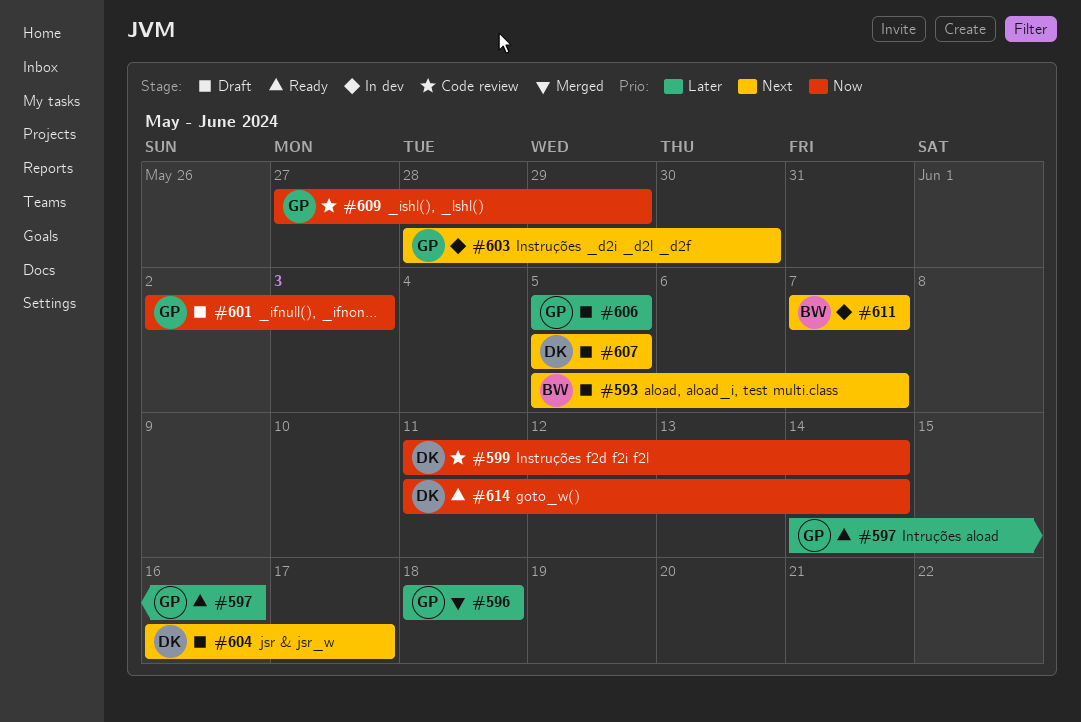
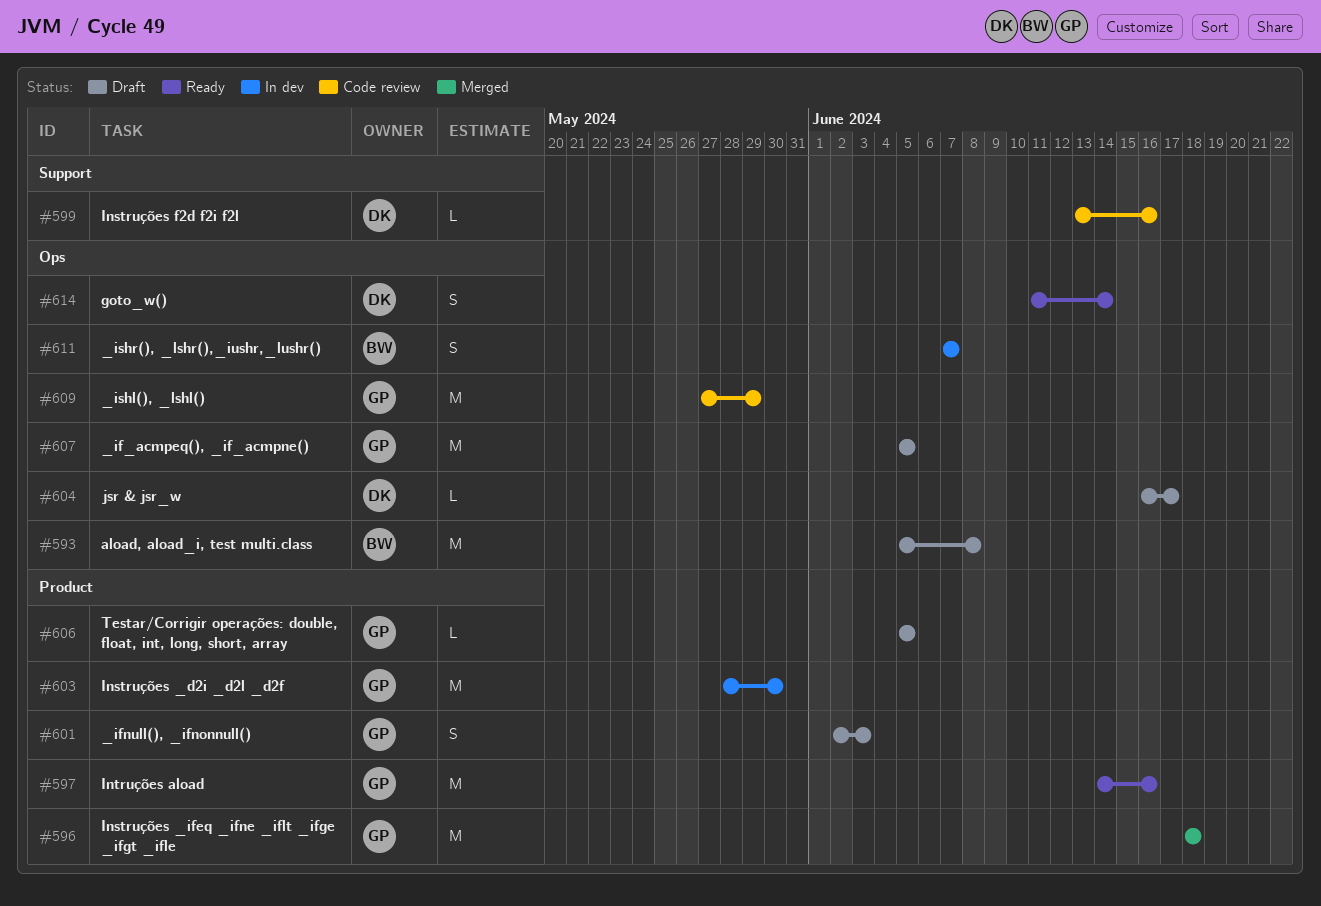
#593, due: Jun 7 -> Jun 8
#599, start: Jun 11 -> Jun 13
#599, due: Jun 14 -> Jun 16
#607, owner: DK -> GP

